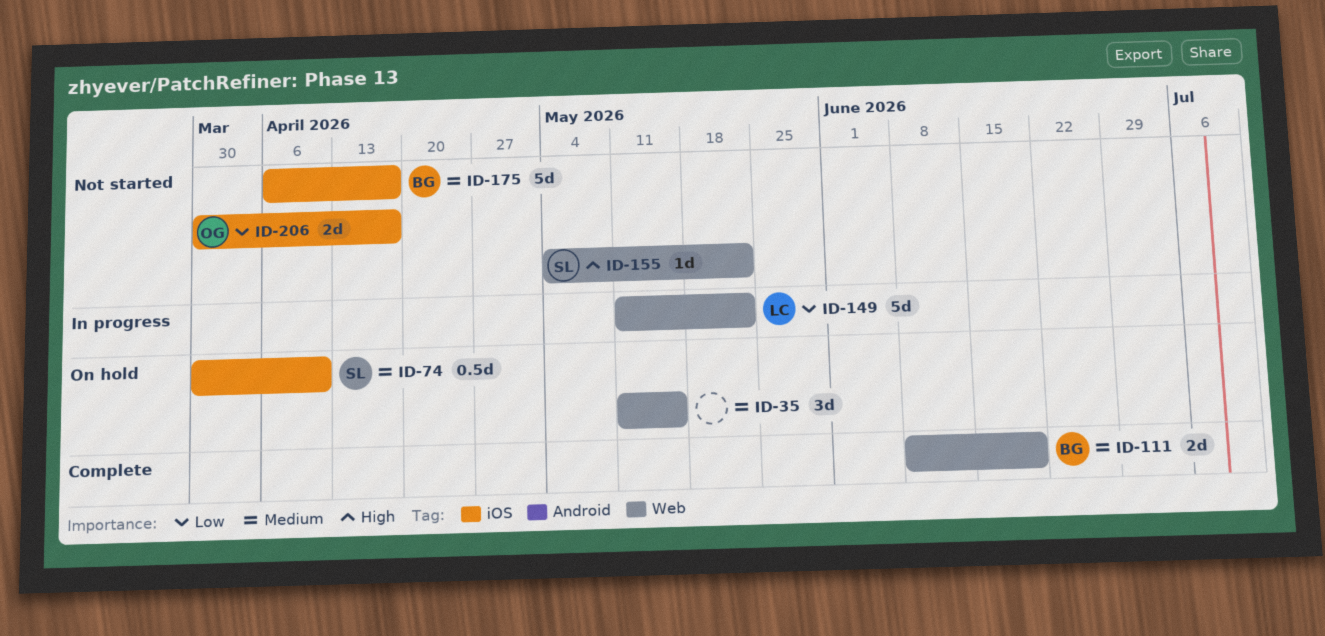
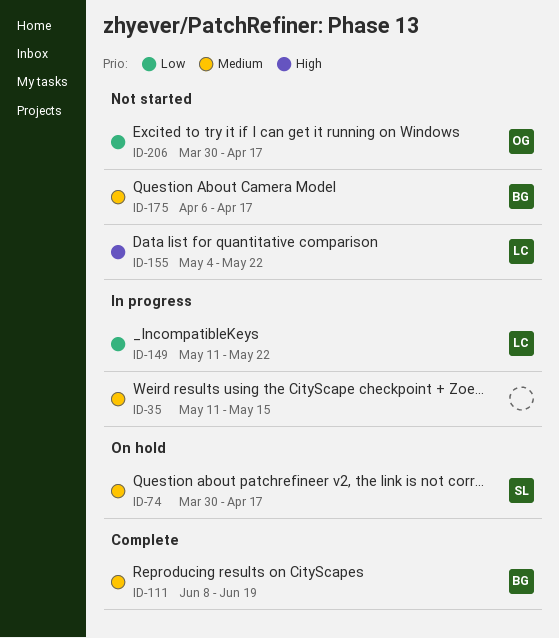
ID-35, status: On hold -> In progress
ID-74, due: Apr 10 -> Apr 17
ID-155, owner: SL -> LC

